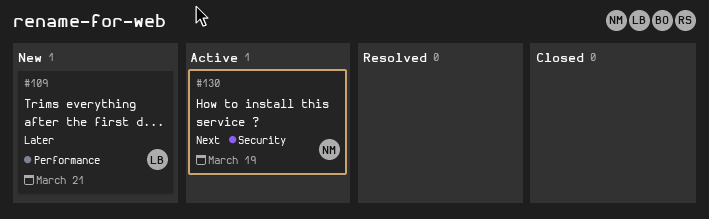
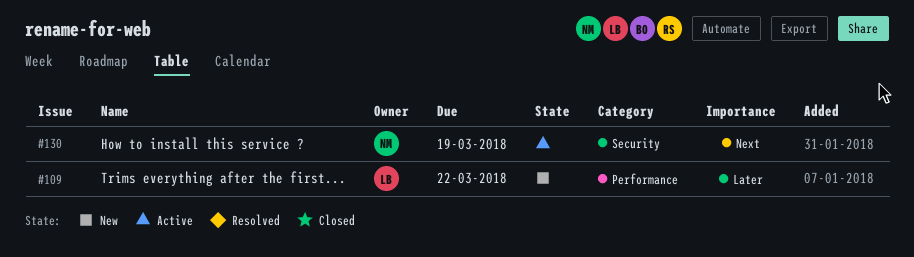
#109, due: Mar 21 -> Mar 22

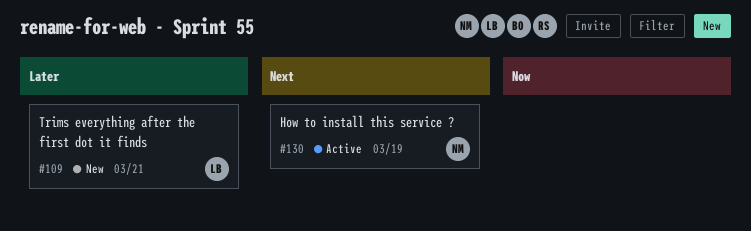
#109, due: Mar 22 -> Mar 21

